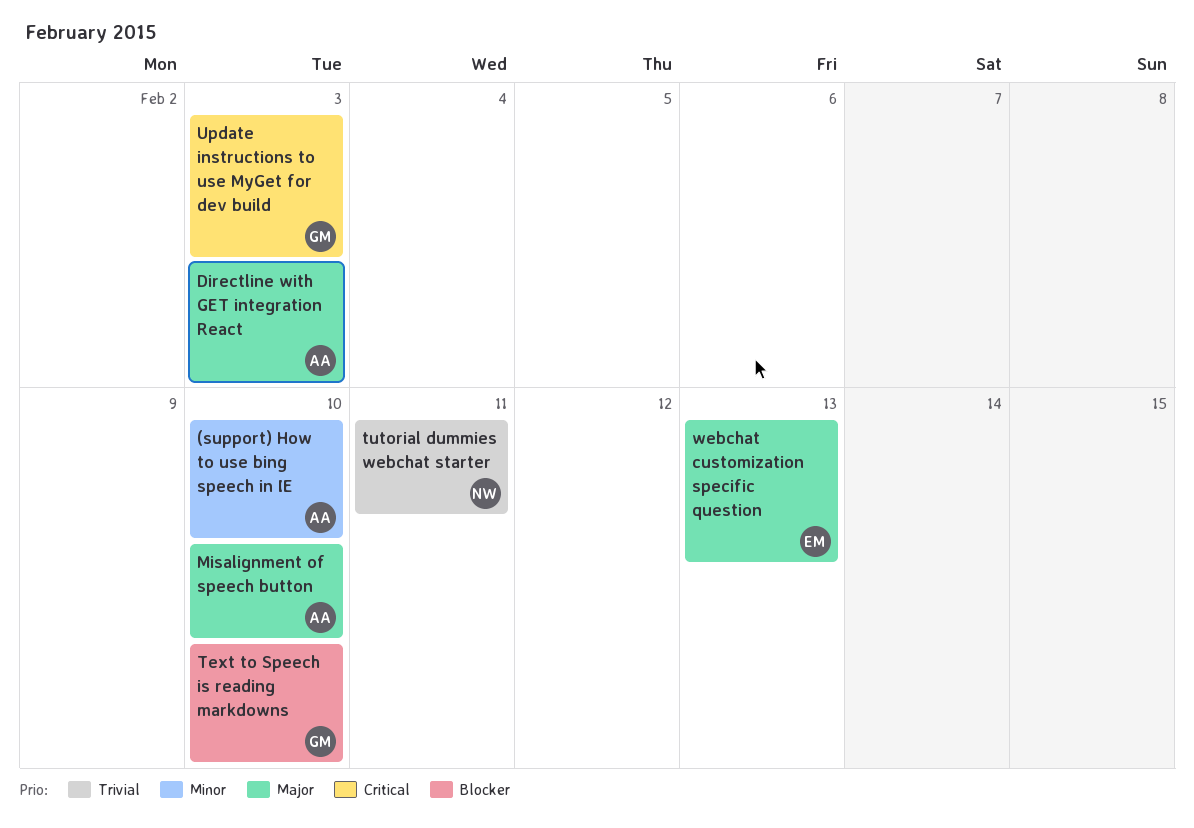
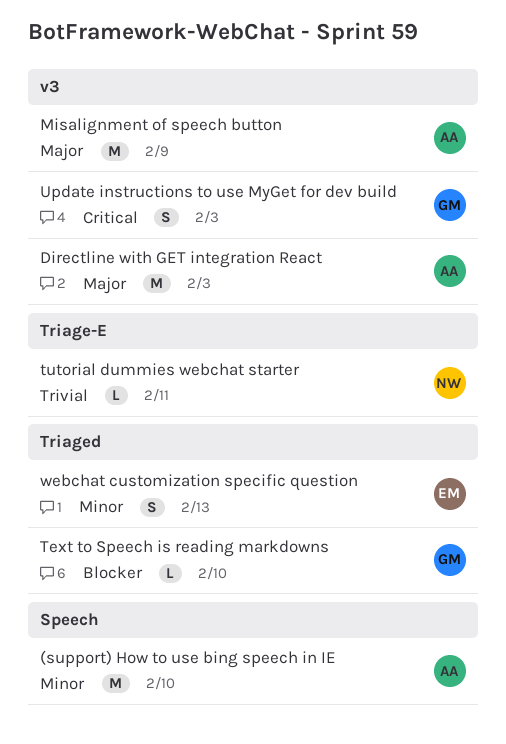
Misalignment of speech button, due: Feb 10 -> Feb 9
webchat customization specific question, priority: Major -> Minor

